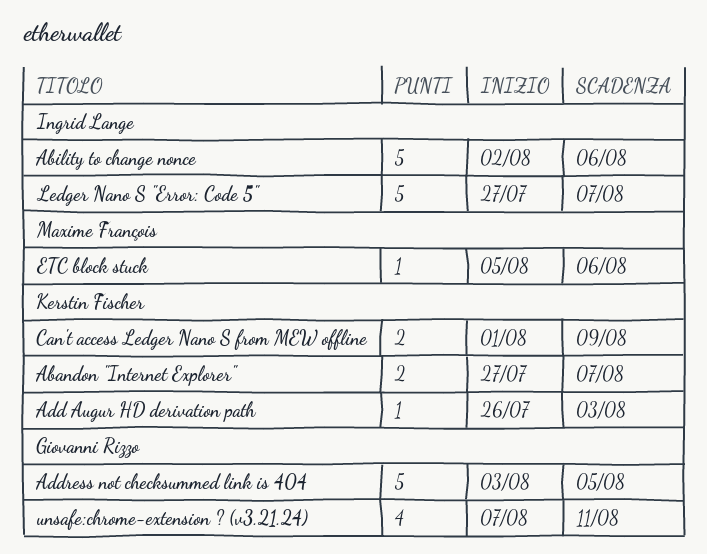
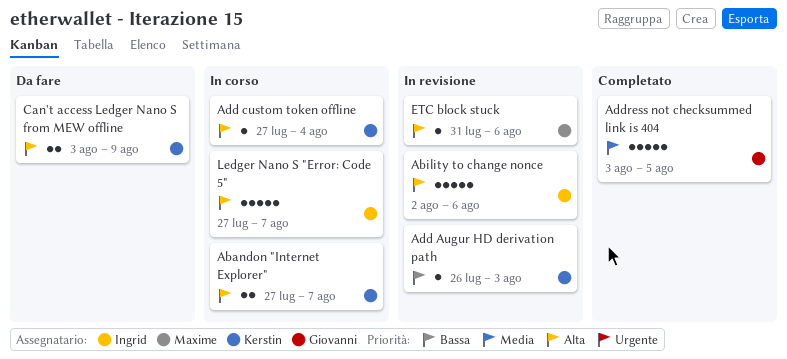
Add custom token offline: none -> present
Can't access Ledger Nano S from MEW offline, start: Aug 1 -> Aug 3
ETC block stuck, start: Aug 5 -> Jul 31
unsafe:chrome-extension ? (v3.21.24): present -> none

